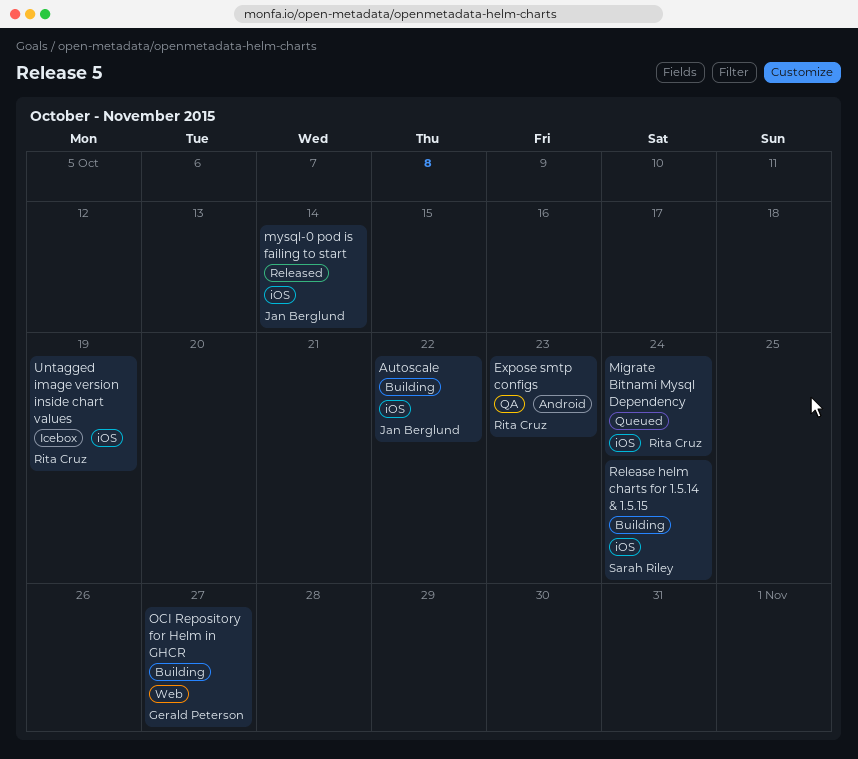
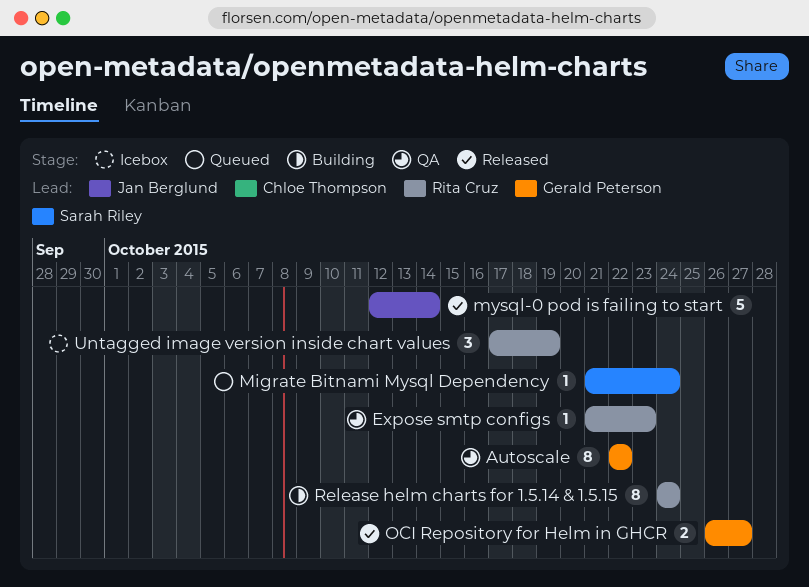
Autoscale, status: Building -> QA
Autoscale, owner: Jan Berglund -> Gerald Peterson
Migrate Bitnami Mysql Dependency, owner: Rita Cruz -> Sarah Riley
OCI Repository for Helm in GHCR, status: Building -> Released
Release helm charts for 1.5.14 & 1.5.15, owner: Sarah Riley -> Rita Cruz

